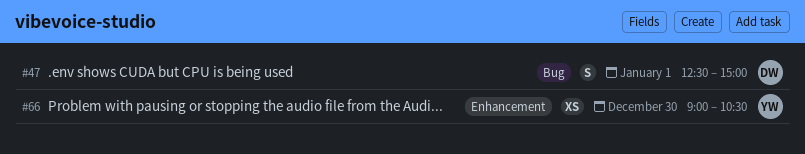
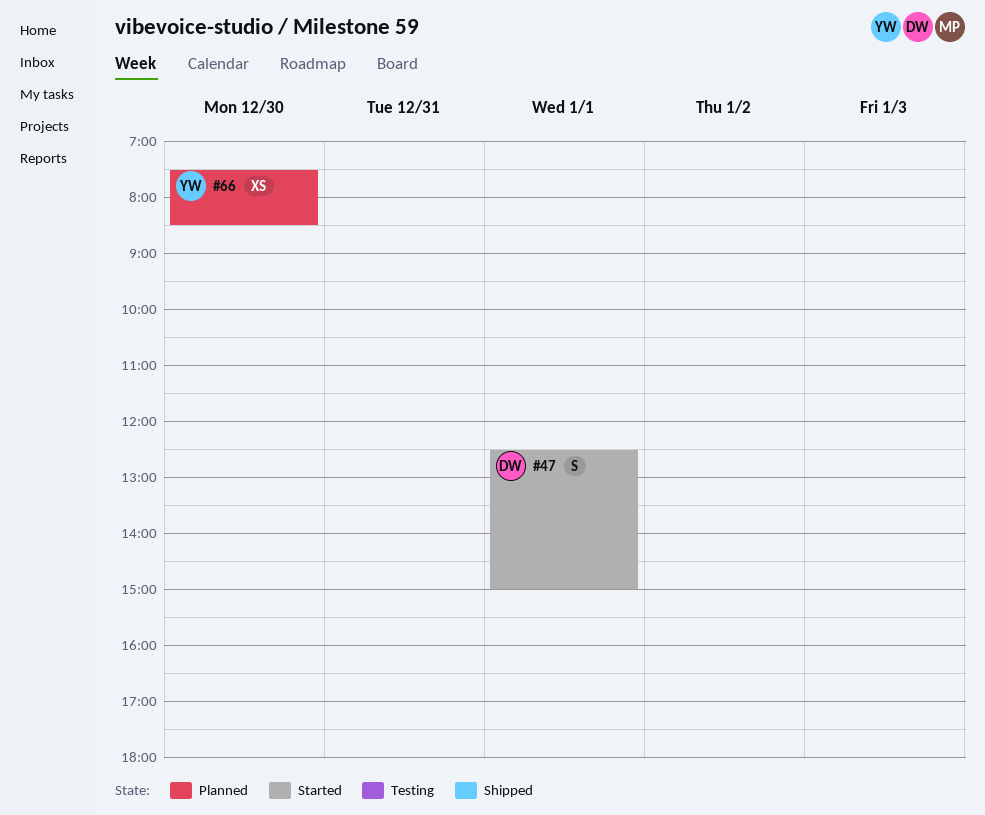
#66, begins: 09:00 -> 07:30
#66, ends: 10:30 -> 08:30

